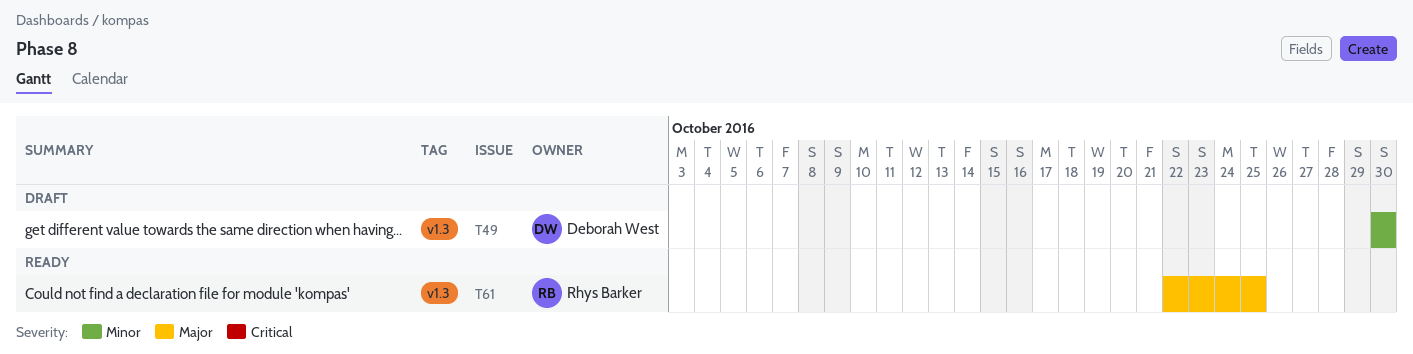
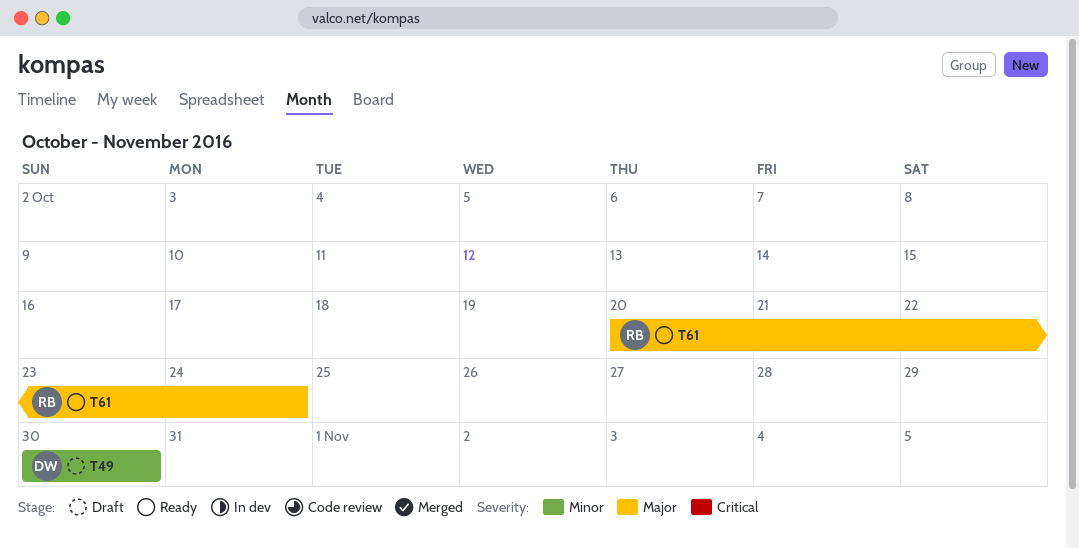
T61, start: Oct 22 -> Oct 20
T61, due: Oct 25 -> Oct 24

